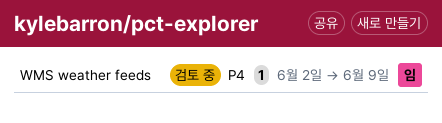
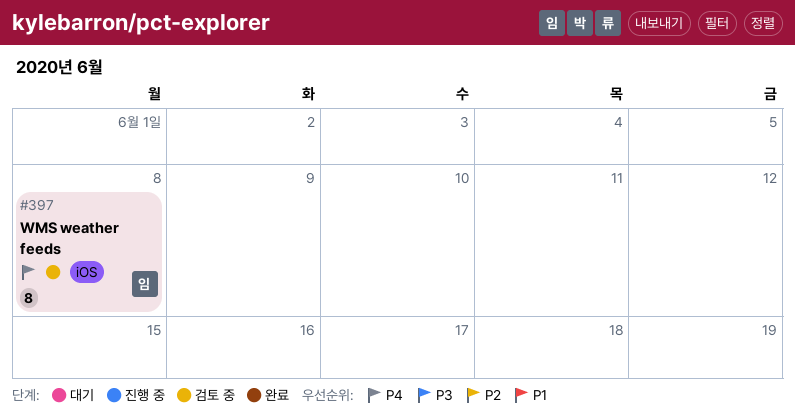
WMS weather feeds, estimate: 1 -> 8
WMS weather feeds, due: Jun 9 -> Jun 8

